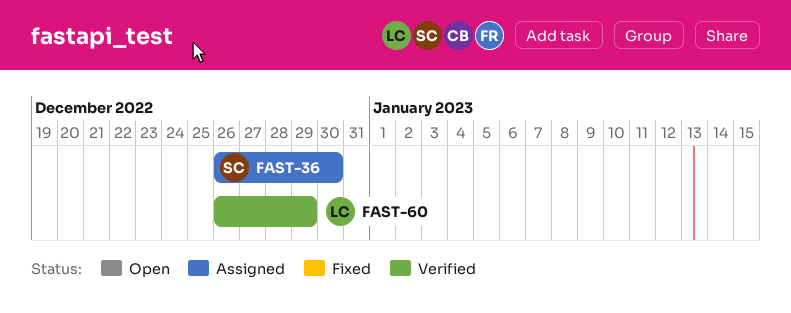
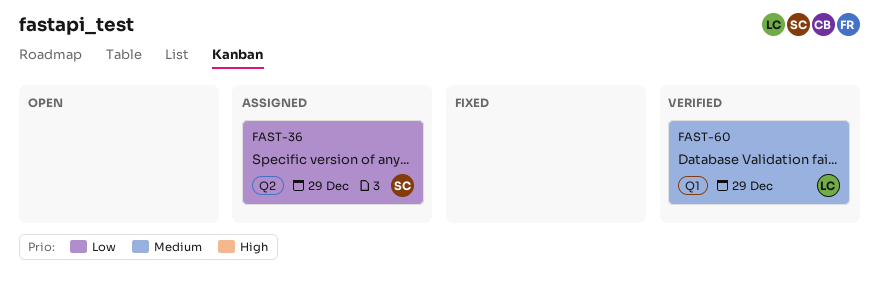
FAST-36, due: Dec 30 -> Dec 29

